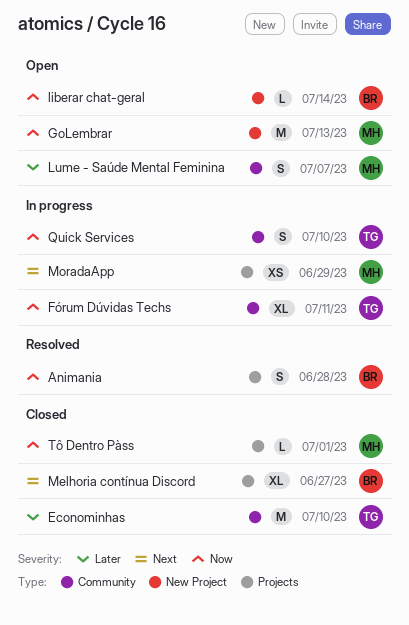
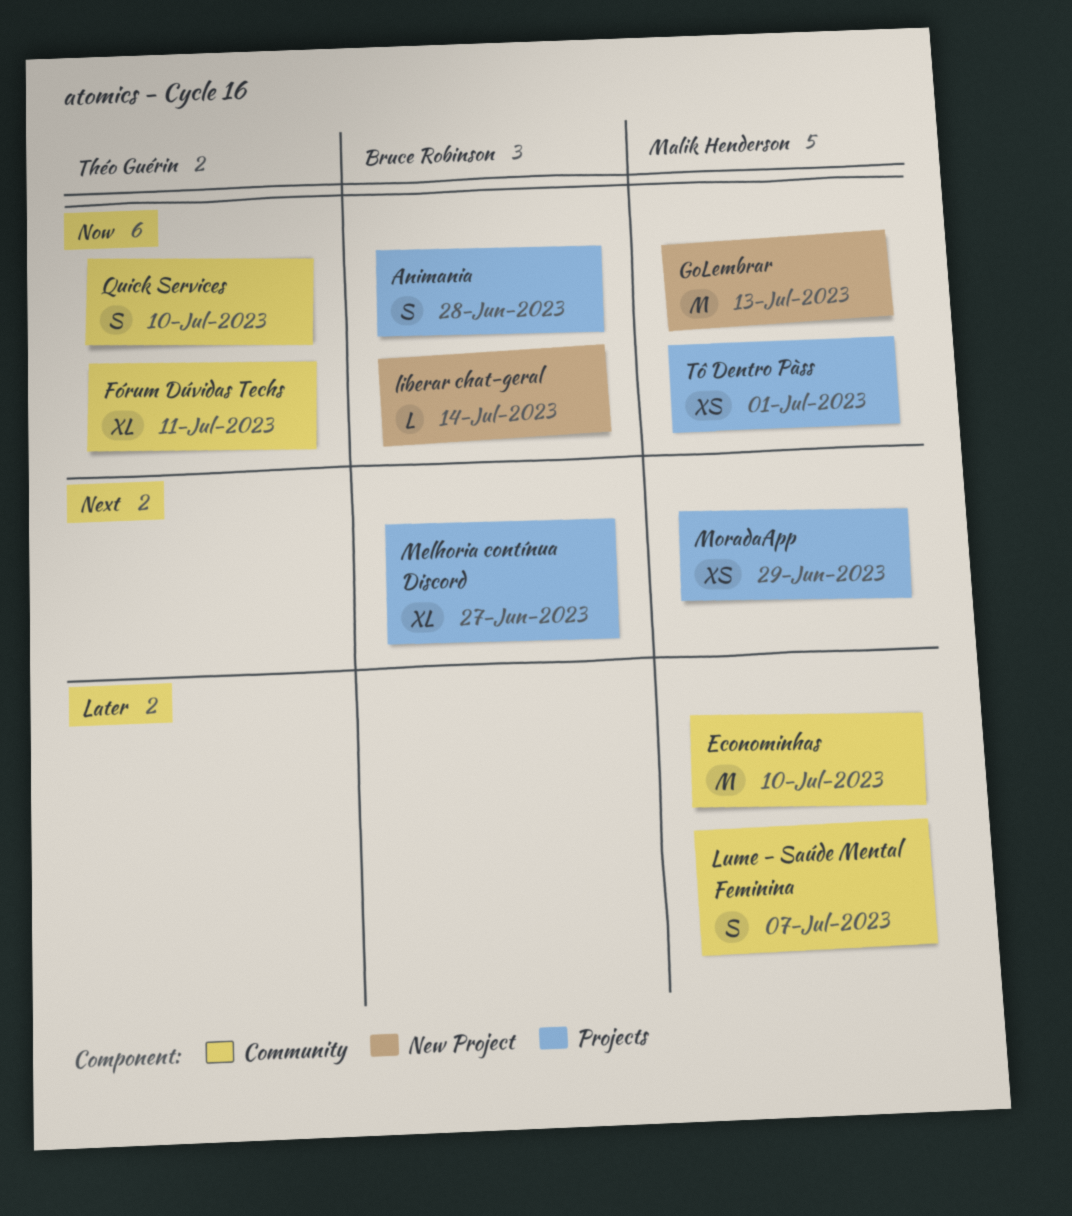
Econominhas, owner: Théo Guérin -> Malik Henderson
Tô Dentro Pàss, estimate: L -> XS

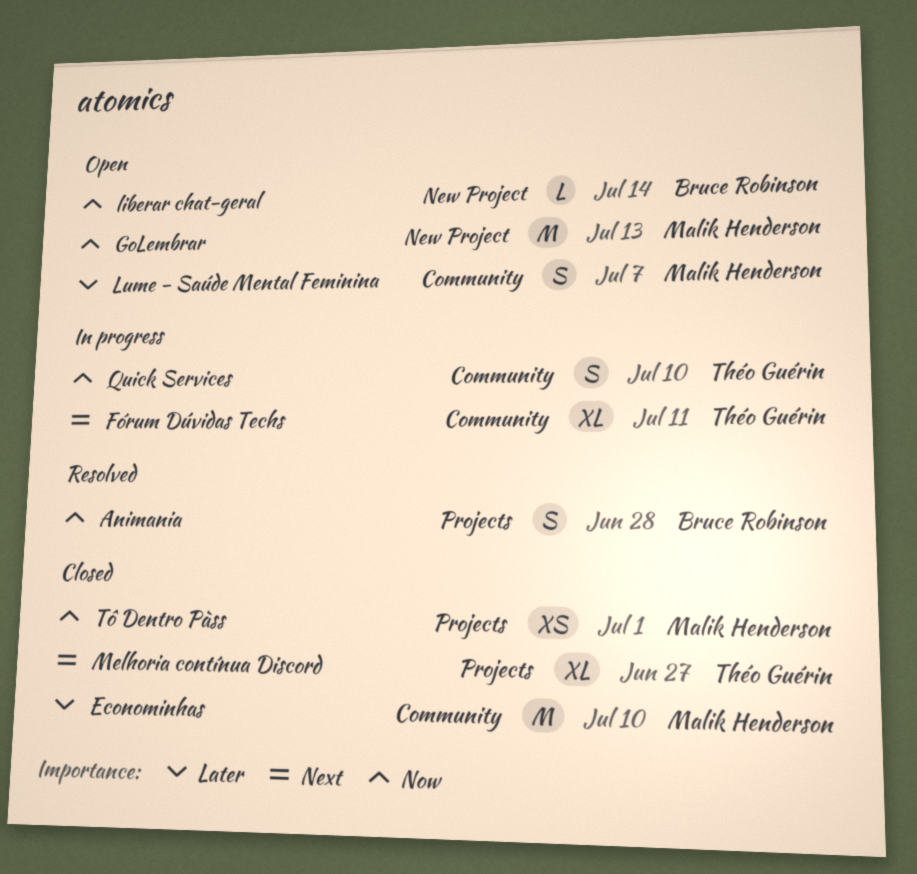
Fórum Dúvidas Techs, priority: Now -> Next
Melhoria contínua Discord, owner: Bruce Robinson -> Théo Guérin
MoradaApp: present -> none

